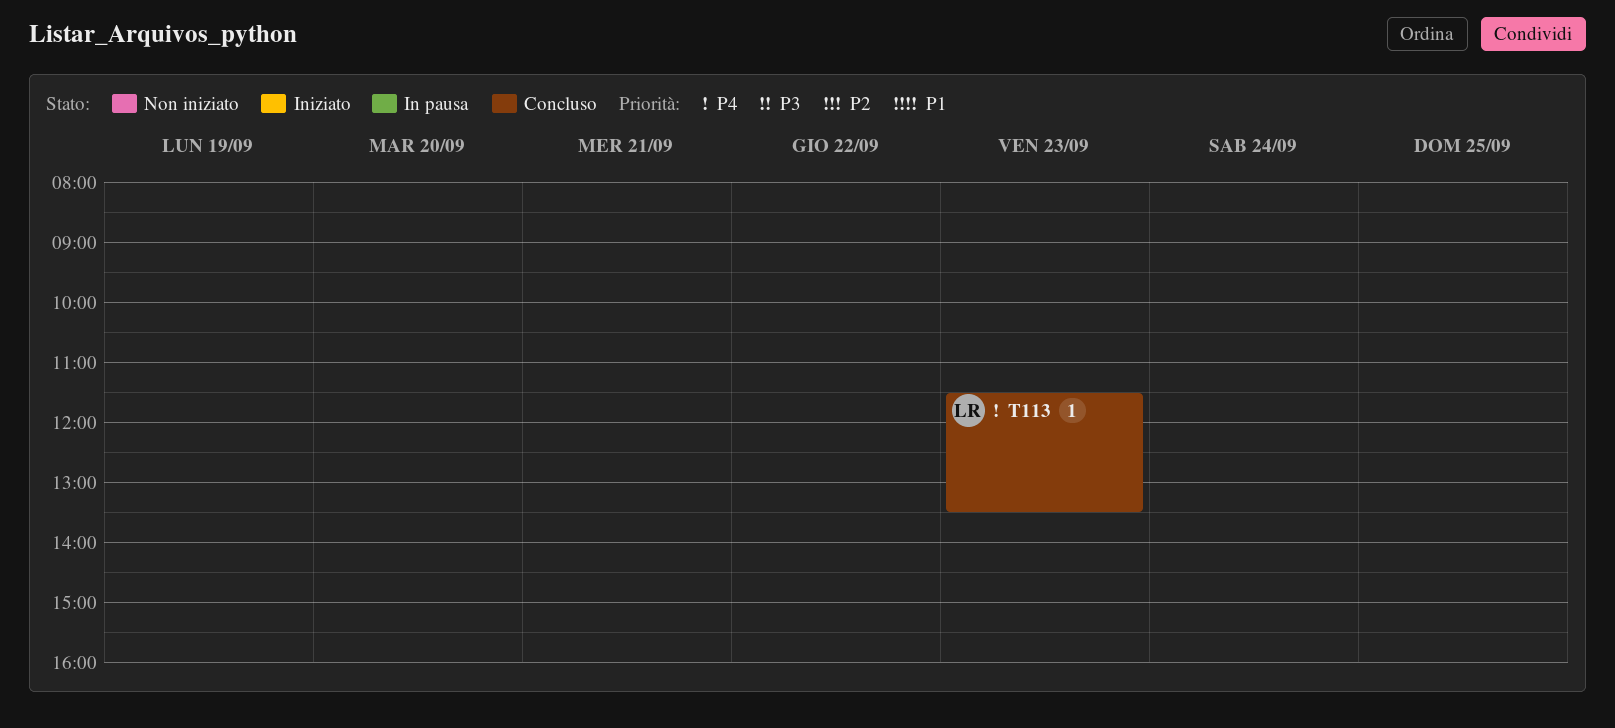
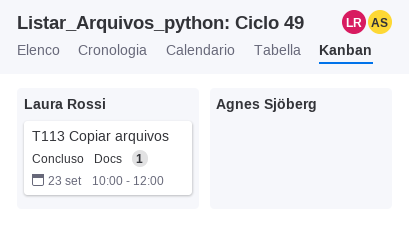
T113, begins: 11:30 -> 10:00
T113, ends: 13:30 -> 12:00

